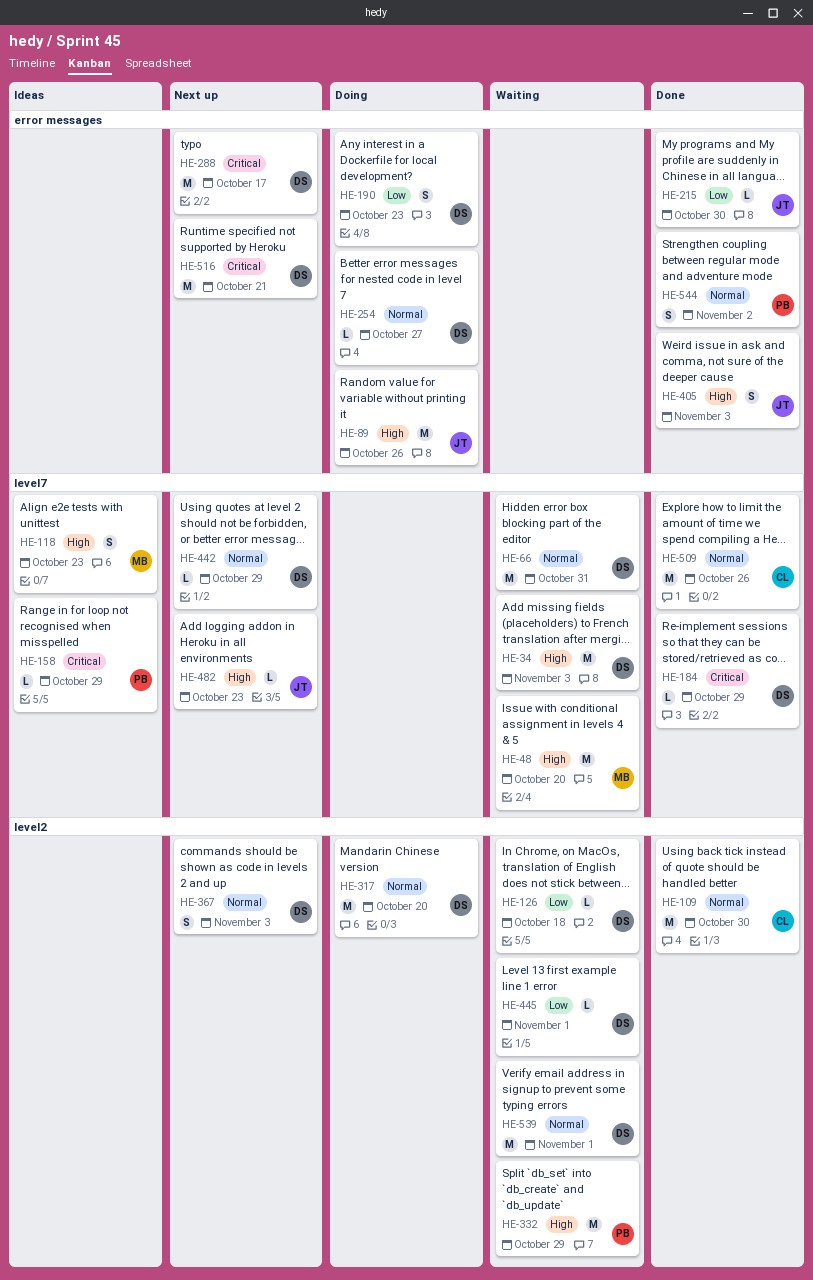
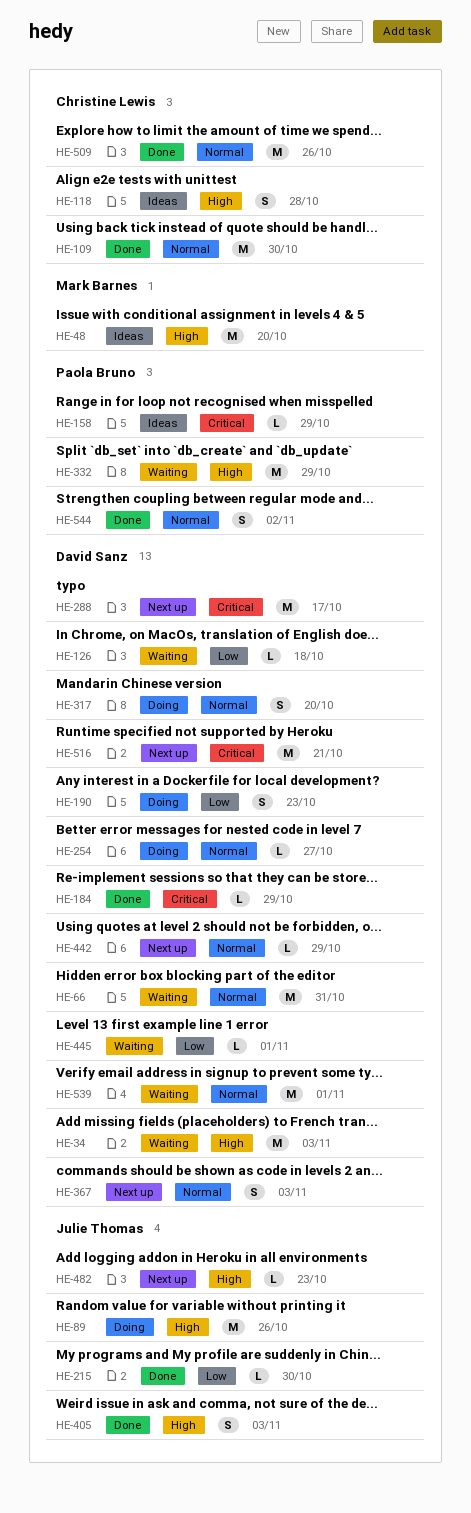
HE-48, status: Waiting -> Ideas
HE-118, owner: Mark Barnes -> Christine Lewis
HE-118, due: Oct 23 -> Oct 28
HE-317, estimate: M -> S

